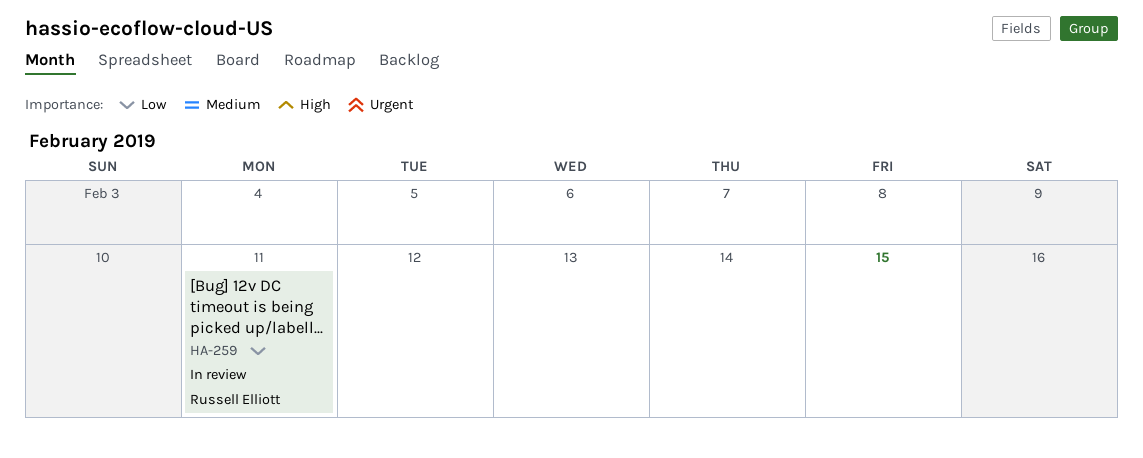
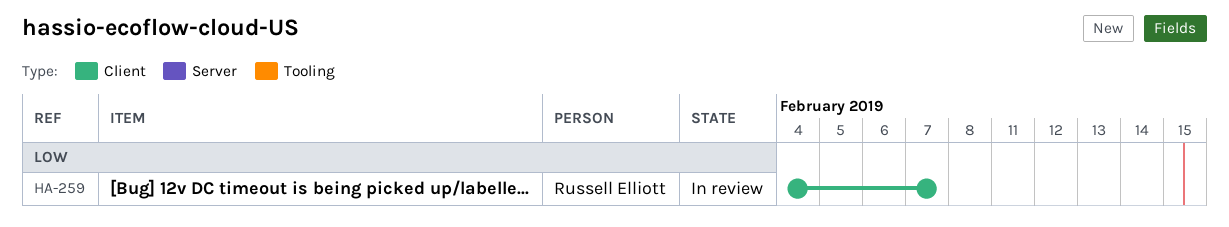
HA-259, due: Feb 11 -> Feb 7

